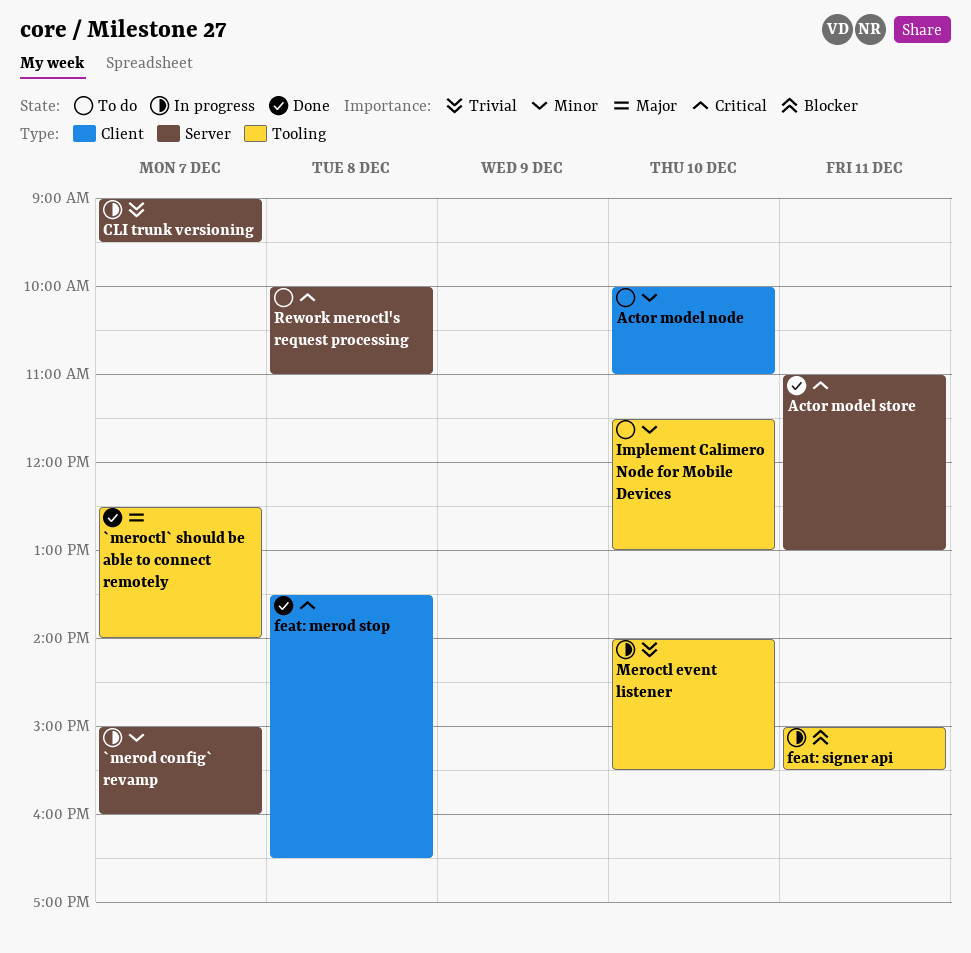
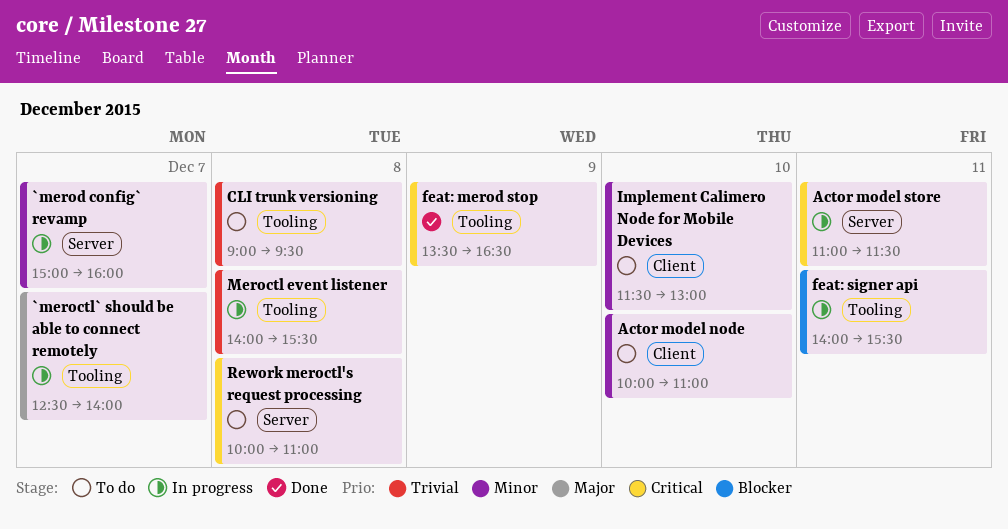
`meroctl` should be able to connect remotely, status: Done -> In progress
Actor model store, status: Done -> In progress
Actor model store, ends: 13:00 -> 11:30
CLI trunk versioning, status: In progress -> To do
CLI trunk versioning, label: Server -> Tooling
CLI trunk versioning, day: Dec 7 -> Dec 8
feat: merod stop, label: Client -> Tooling
feat: merod stop, day: Dec 8 -> Dec 9
feat: signer api, begins: 15:00 -> 14:00
Implement Calimero Node for Mobile Devices, label: Tooling -> Client
Meroctl event listener, day: Dec 10 -> Dec 8

